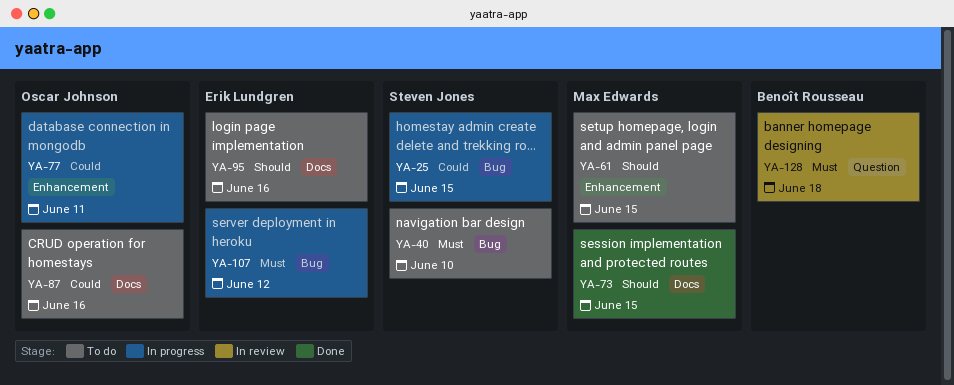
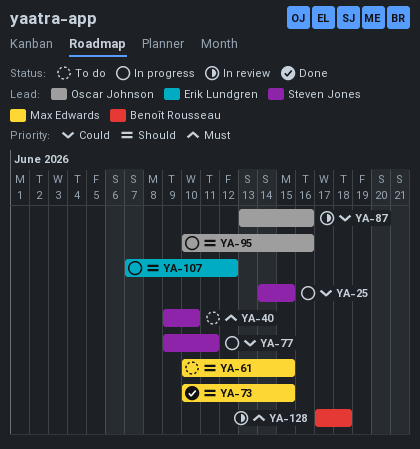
YA-77, owner: Oscar Johnson -> Steven Jones
YA-87, status: To do -> In review
YA-95, status: To do -> In progress
YA-95, owner: Erik Lundgren -> Oscar Johnson
YA-107, priority: Must -> Should

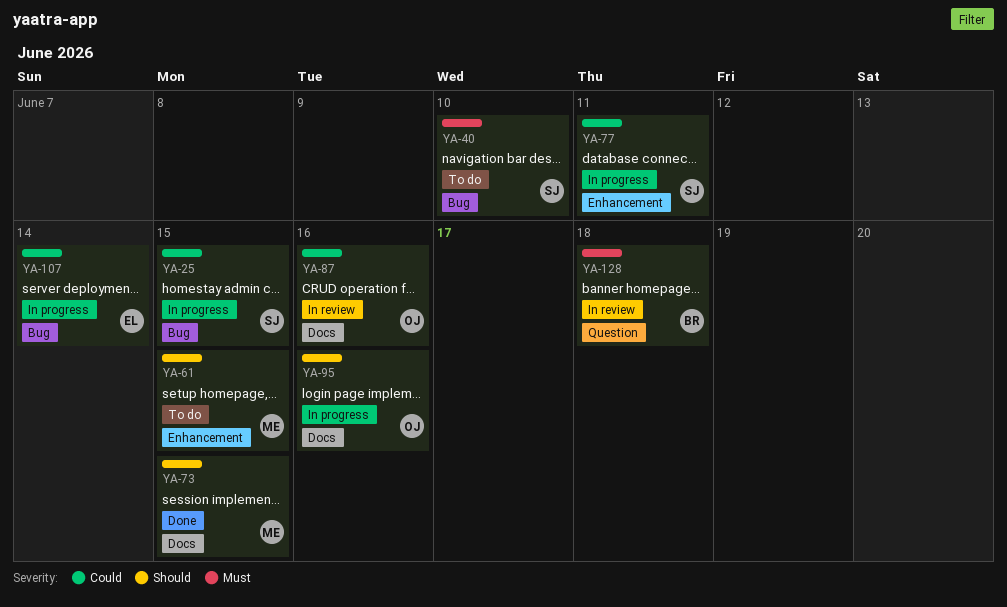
YA-107, priority: Should -> Could
YA-107, due: Jun 12 -> Jun 14

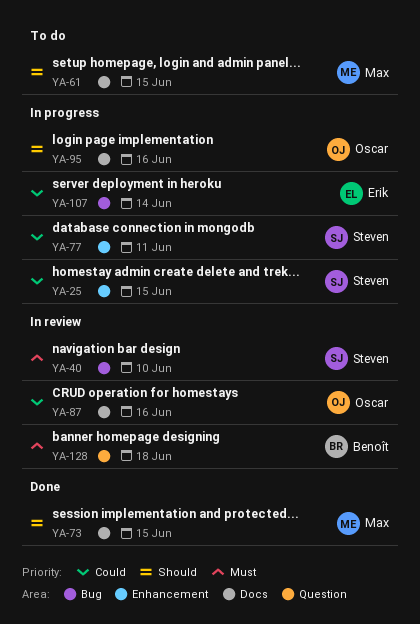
YA-25, label: Bug -> Enhancement
YA-40, status: To do -> In review
YA-61, label: Enhancement -> Docs

